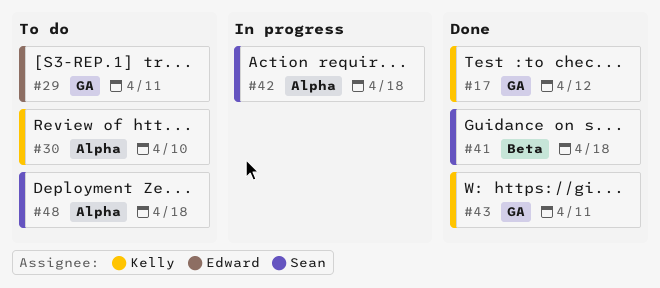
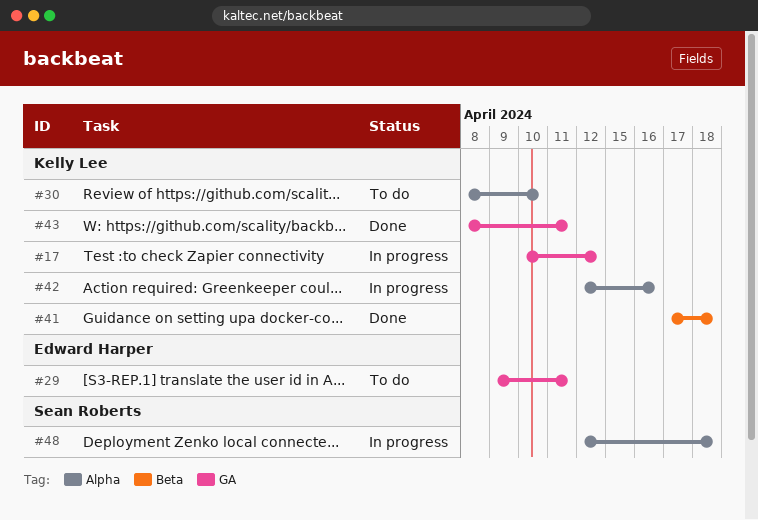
#17, status: Done -> In progress
#41, owner: Sean Roberts -> Kelly Lee
#42, owner: Sean Roberts -> Kelly Lee
#42, due: Apr 18 -> Apr 16
#48, status: To do -> In progress

